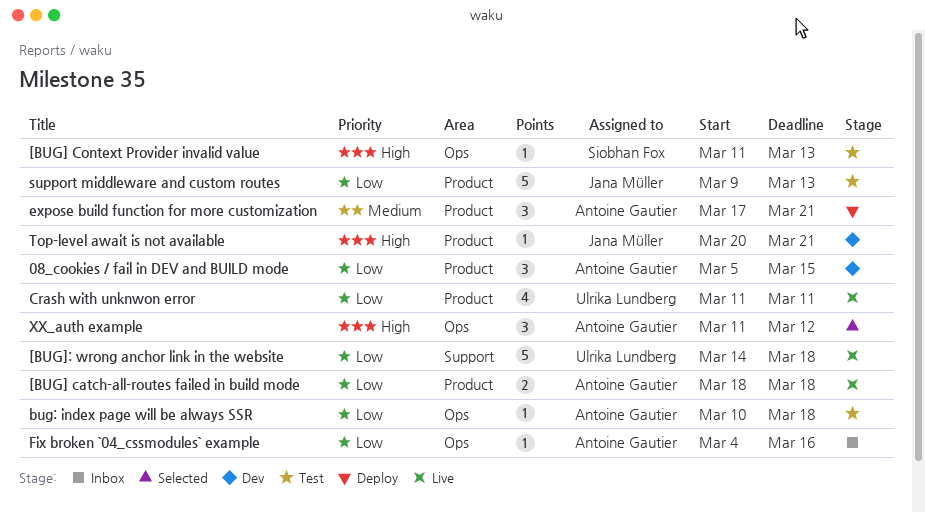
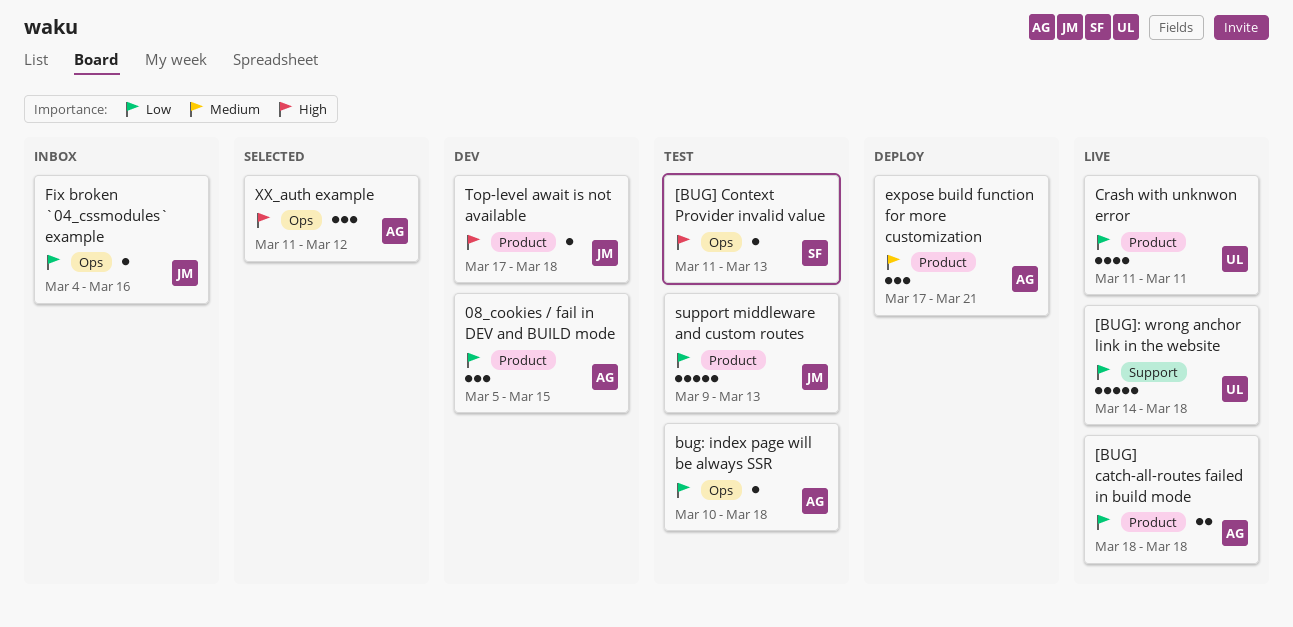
Fix broken `04_cssmodules` example, owner: Antoine Gautier -> Jana Müller
Top-level await is not available, start: Mar 20 -> Mar 17
Top-level await is not available, due: Mar 21 -> Mar 18

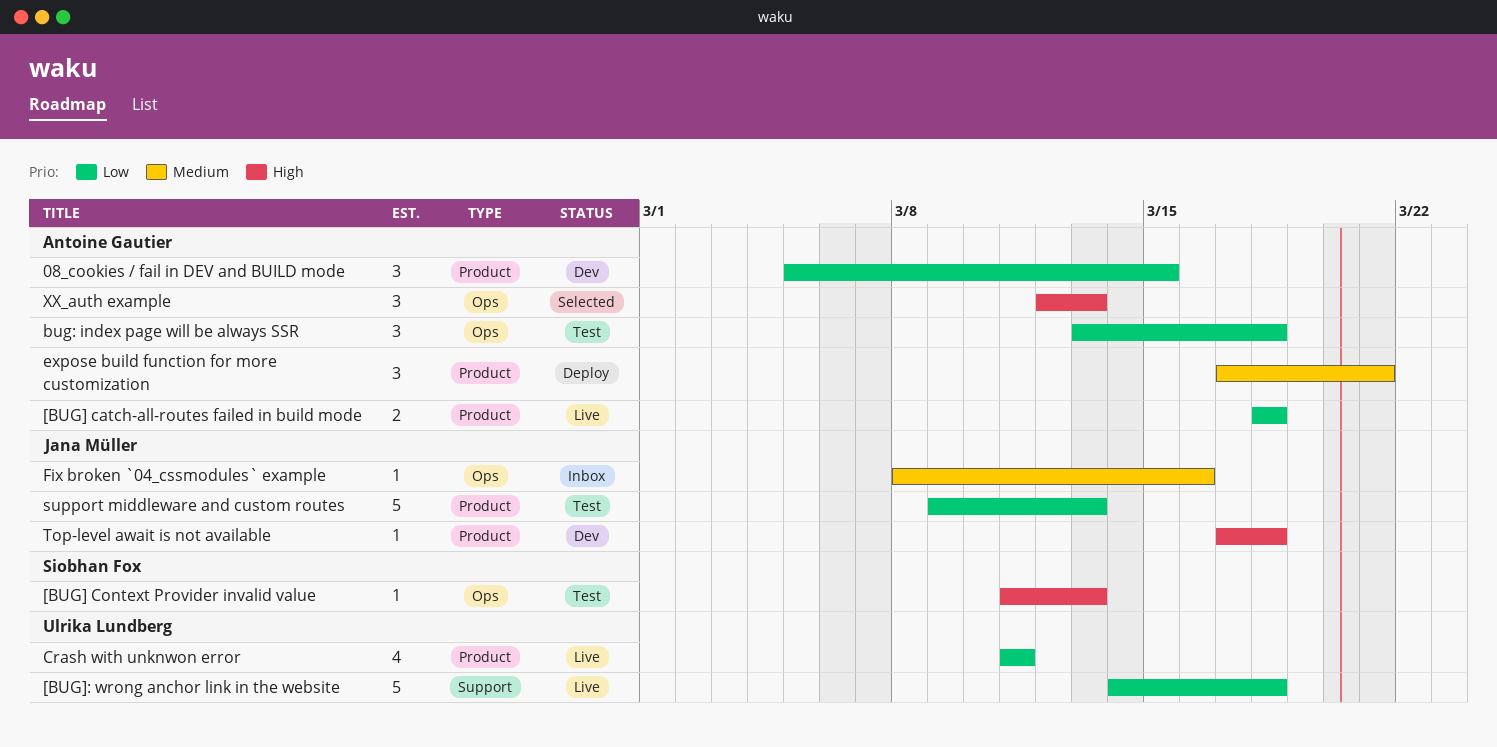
bug: index page will be always SSR, estimate: 1 -> 3
bug: index page will be always SSR, start: Mar 10 -> Mar 13
Fix broken `04_cssmodules` example, priority: Low -> Medium
Fix broken `04_cssmodules` example, start: Mar 4 -> Mar 8
XX_auth example, start: Mar 11 -> Mar 12
XX_auth example, due: Mar 12 -> Mar 13

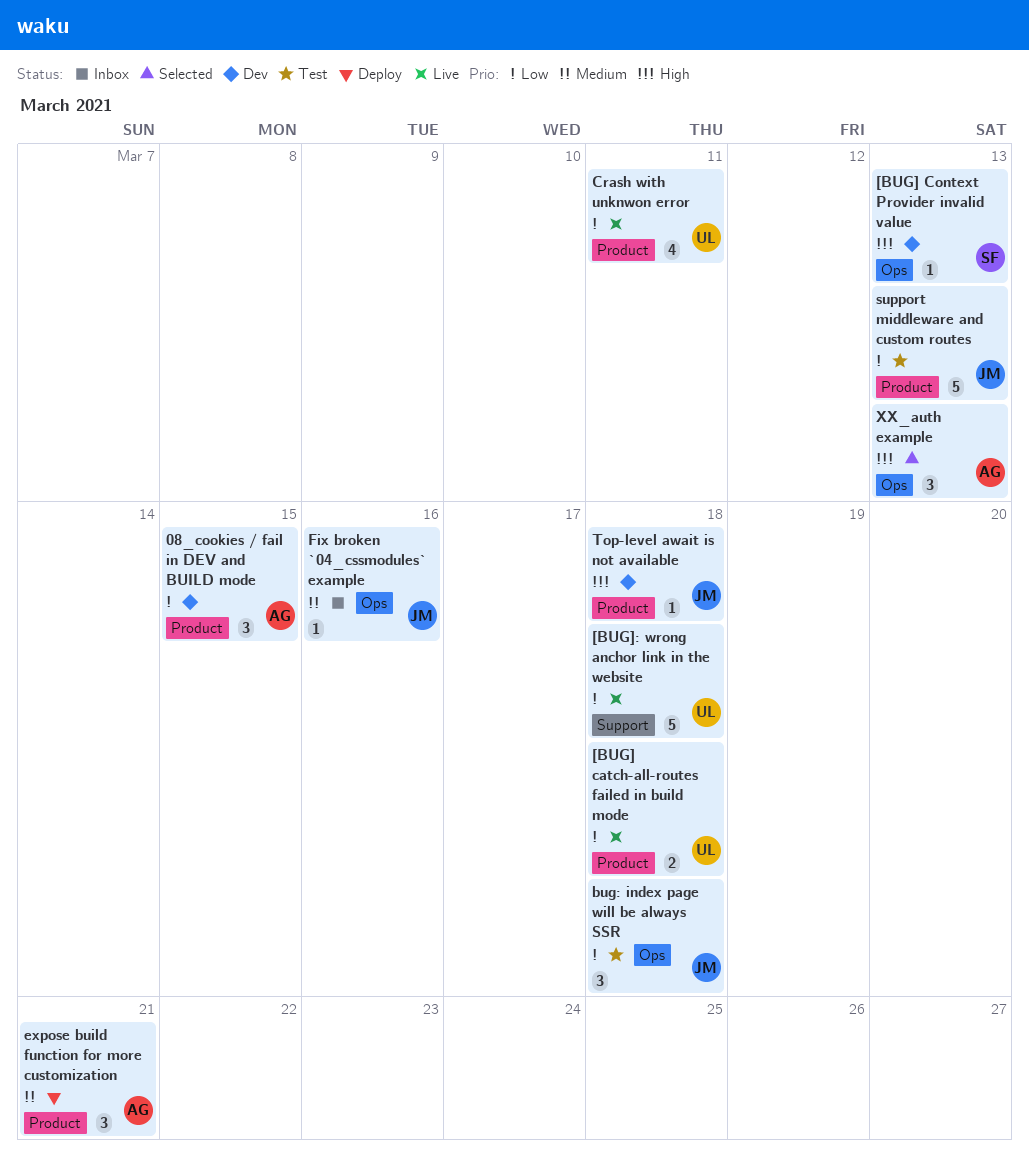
[BUG] catch-all-routes failed in build mode, owner: Antoine Gautier -> Ulrika Lundberg
[BUG] Context Provider invalid value, status: Test -> Dev
bug: index page will be always SSR, owner: Antoine Gautier -> Jana Müller

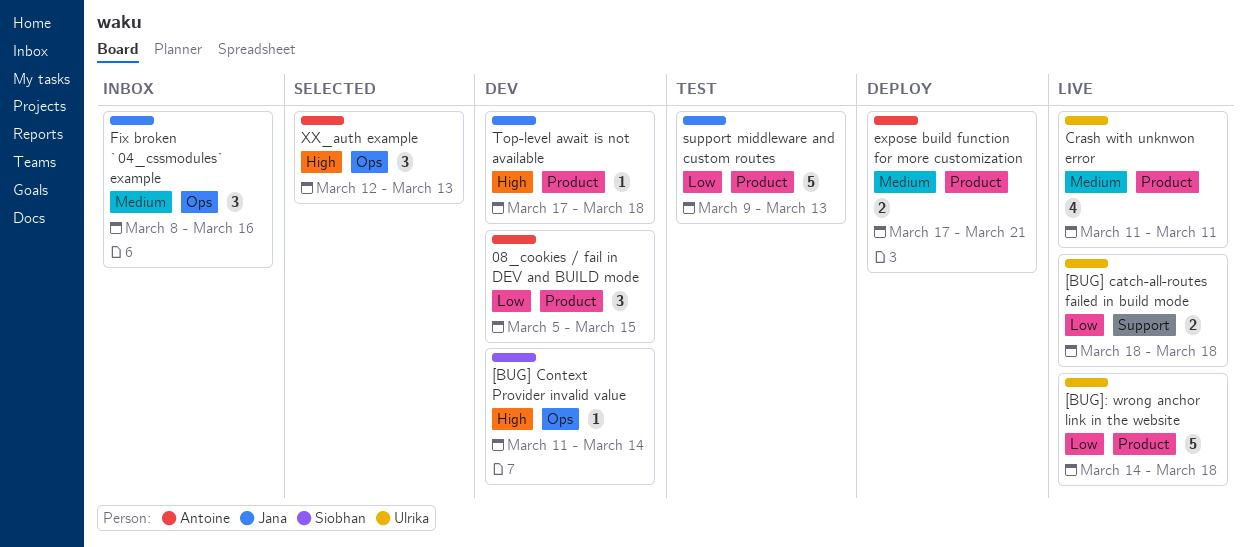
[BUG] catch-all-routes failed in build mode, label: Product -> Support
[BUG] Context Provider invalid value, due: Mar 13 -> Mar 14
[BUG]: wrong anchor link in the website, label: Support -> Product
bug: index page will be always SSR: present -> none
Crash with unknwon error, priority: Low -> Medium
expose build function for more customization, estimate: 3 -> 2
Fix broken `04_cssmodules` example, estimate: 1 -> 3

